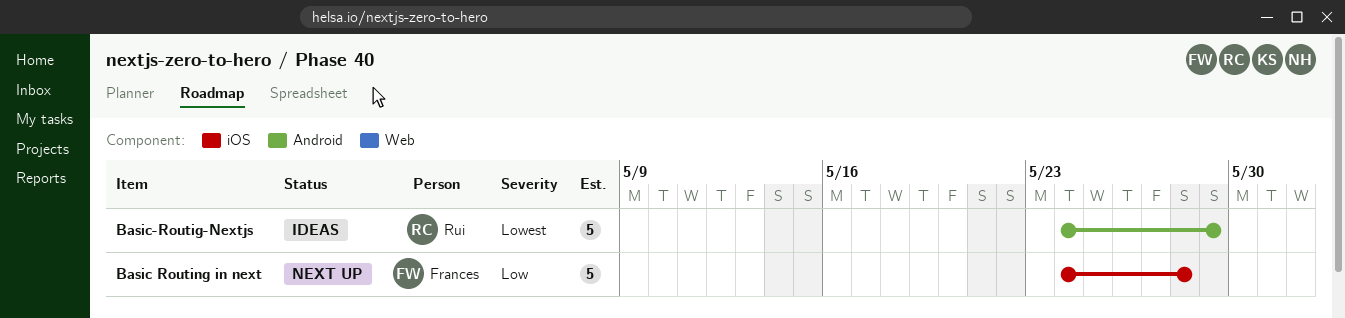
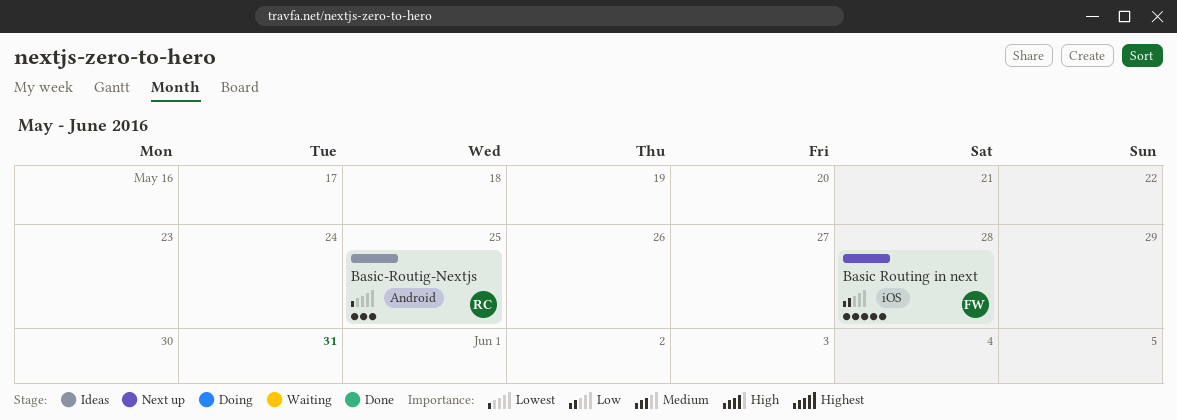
Basic-Routig-Nextjs, estimate: 5 -> 3
Basic-Routig-Nextjs, due: May 29 -> May 25

